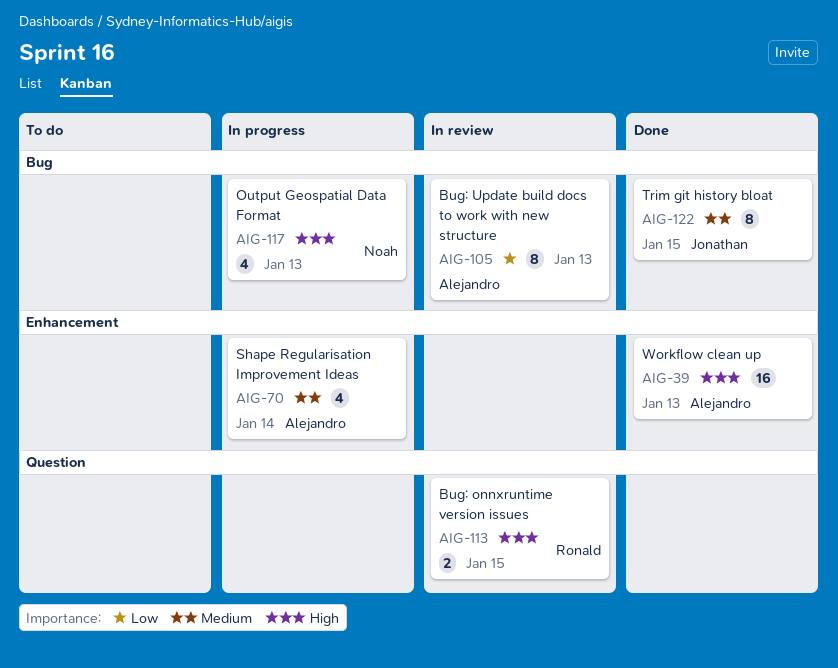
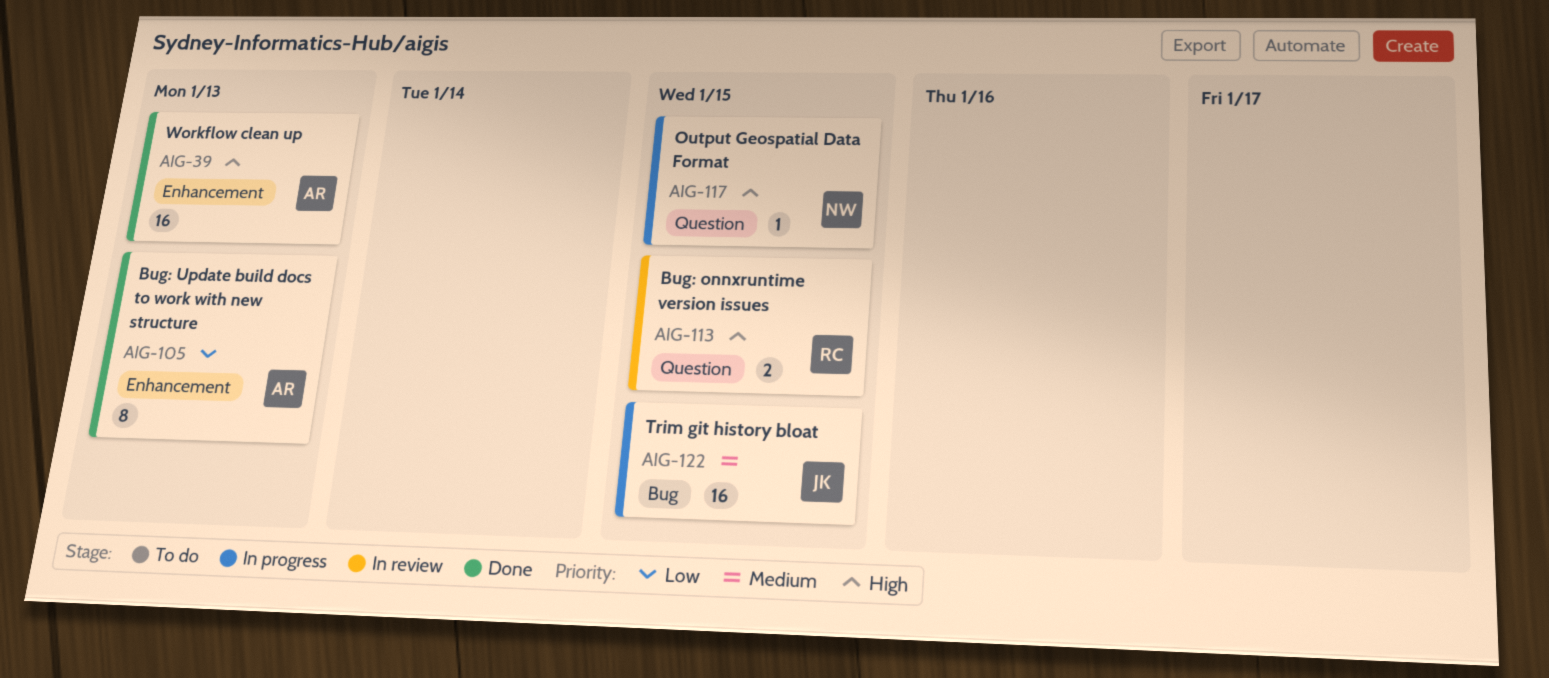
AIG-70: present -> none
AIG-105, status: In review -> Done
AIG-105, label: Bug -> Enhancement
AIG-117, label: Bug -> Question
AIG-117, estimate: 4 -> 1
AIG-117, due: Jan 13 -> Jan 15
AIG-122, status: Done -> In progress
AIG-122, estimate: 8 -> 16

